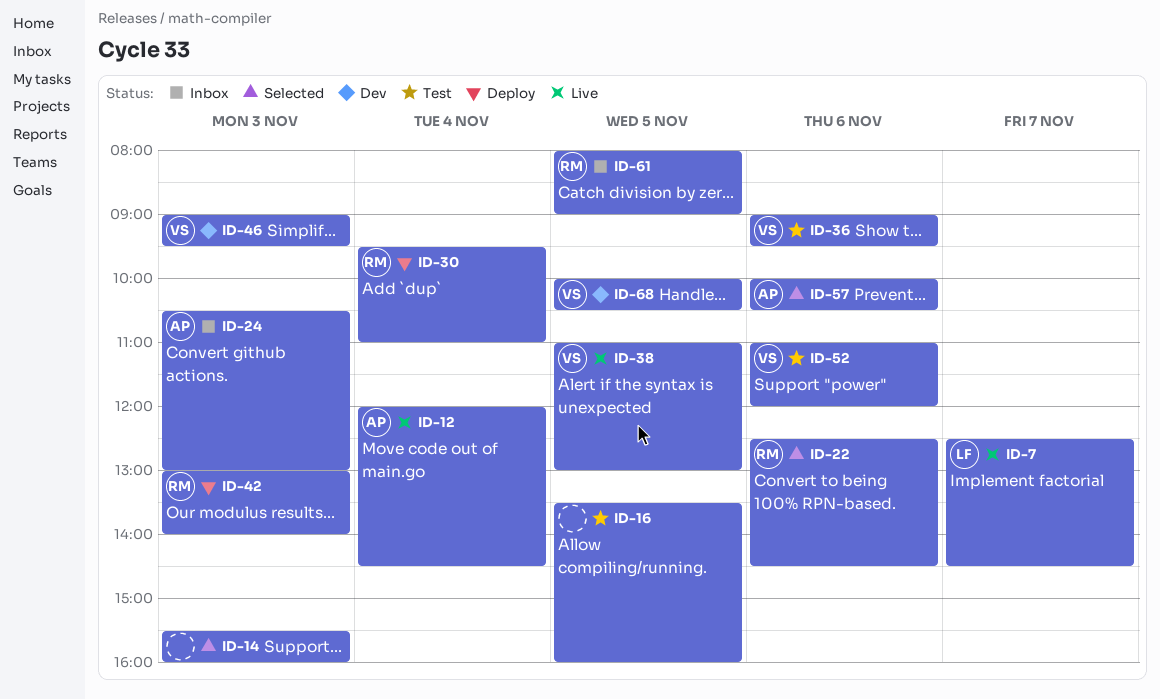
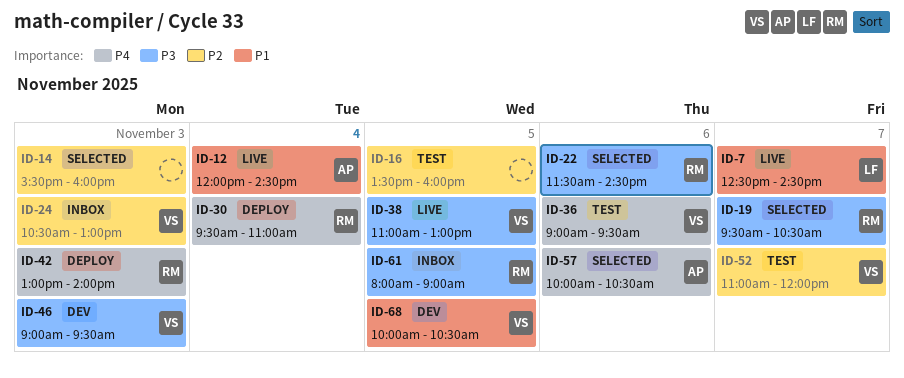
ID-19: none -> present
ID-22, begins: 12:30 -> 11:30
ID-24, owner: AP -> VS
ID-52, day: Nov 6 -> Nov 7

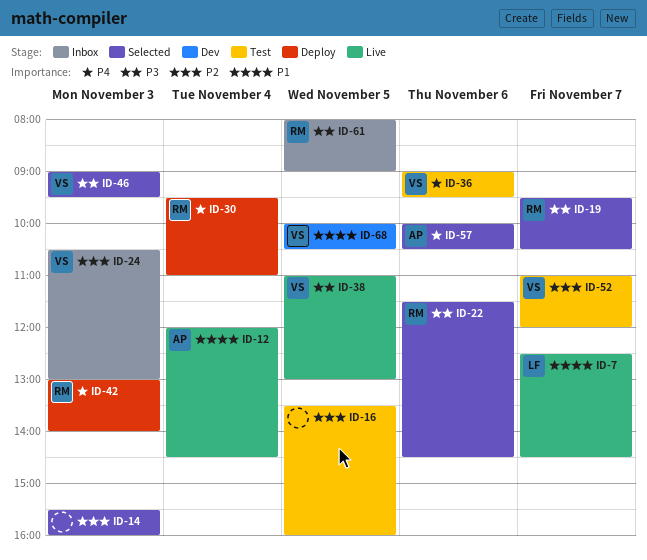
ID-46, status: Dev -> Selected

